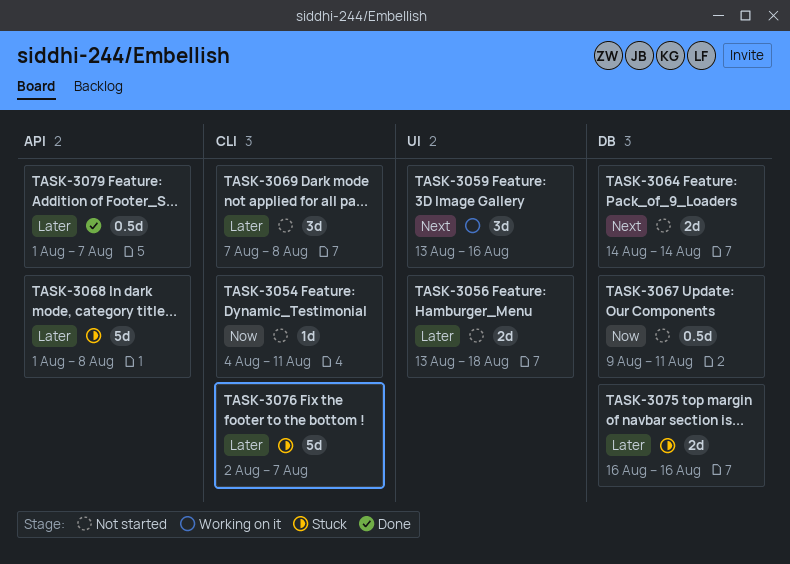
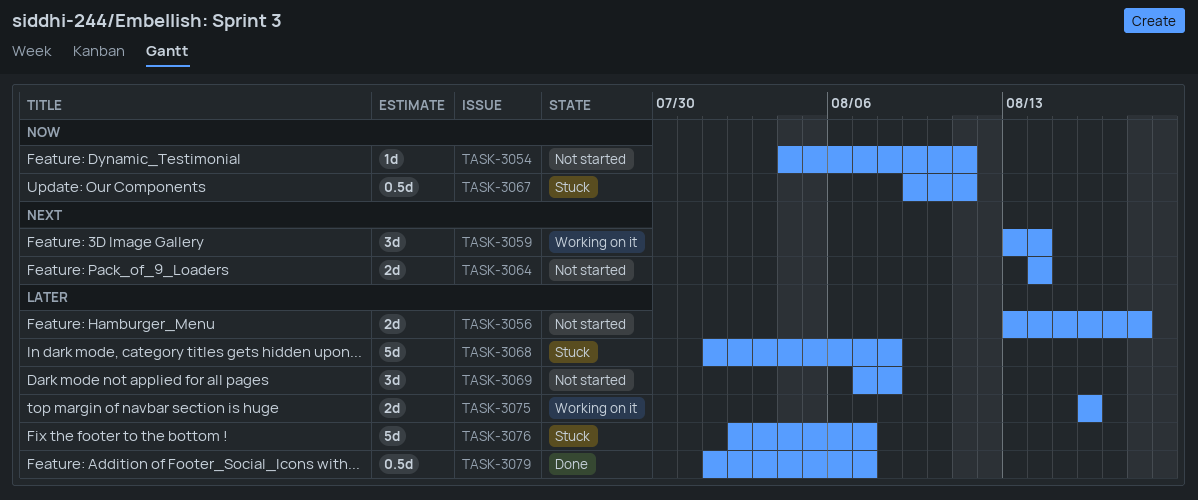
TASK-3059, due: Aug 16 -> Aug 14
TASK-3067, status: Not started -> Stuck
TASK-3075, status: Stuck -> Working on it

